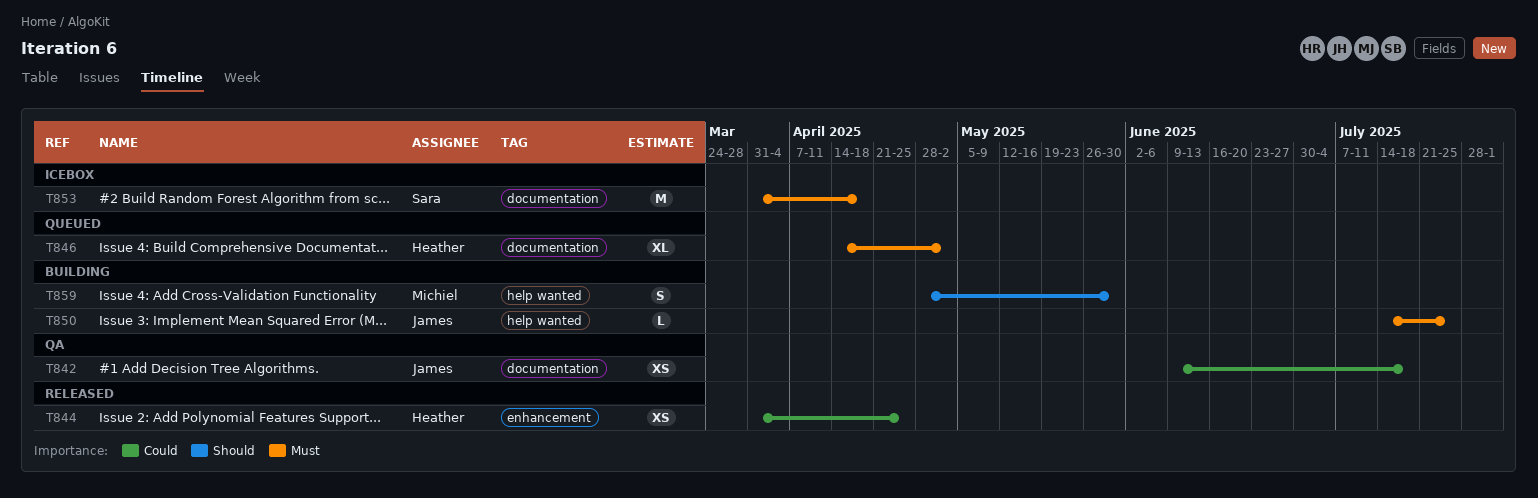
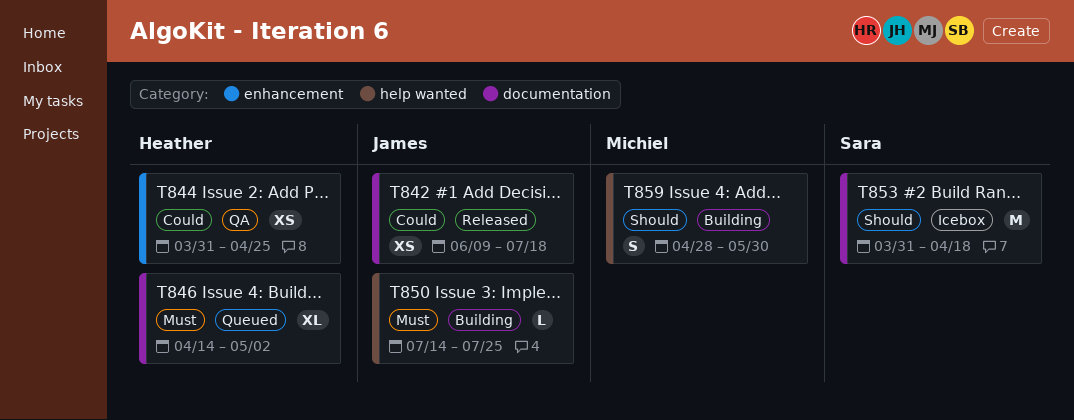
T842, status: QA -> Released
T844, status: Released -> QA
T853, priority: Must -> Should

